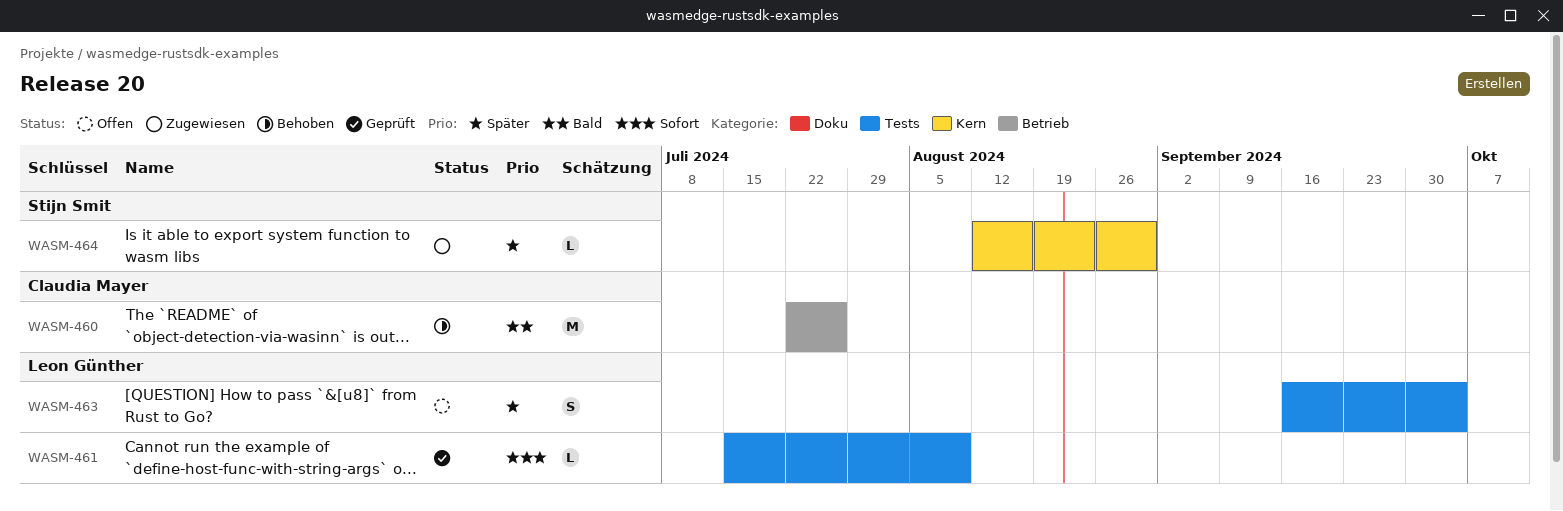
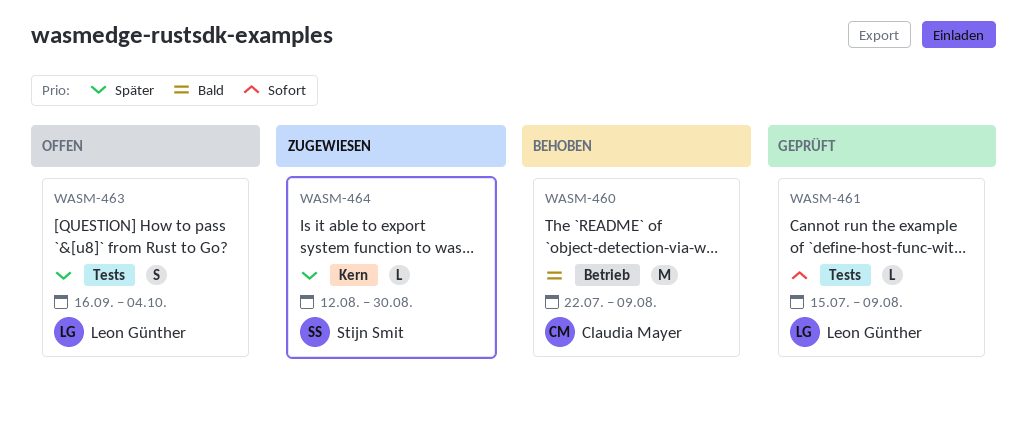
WASM-460, due: Jul 26 -> Aug 9

